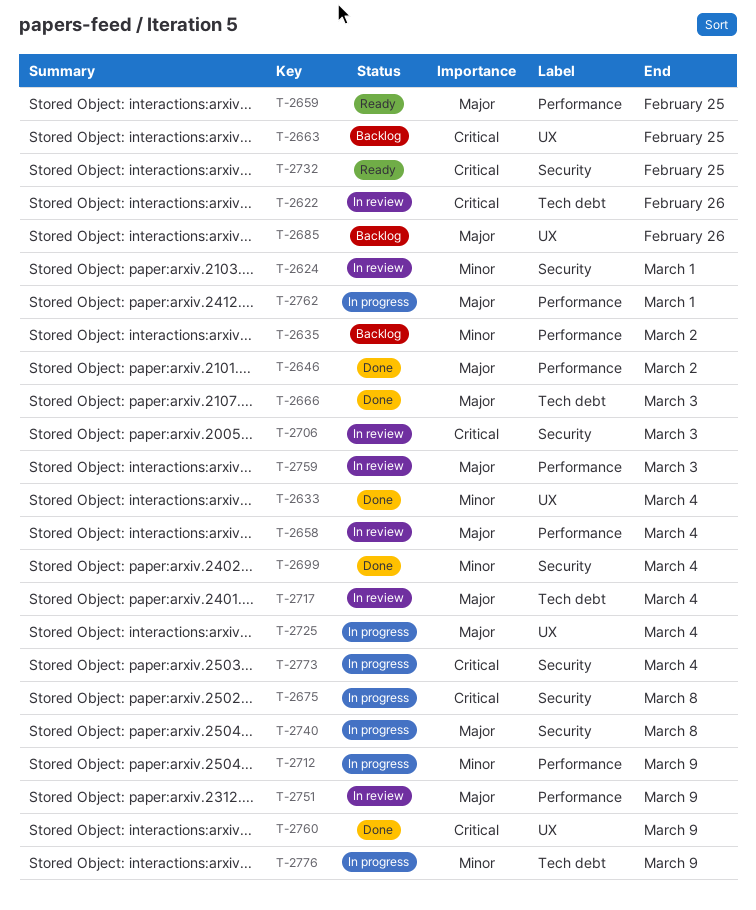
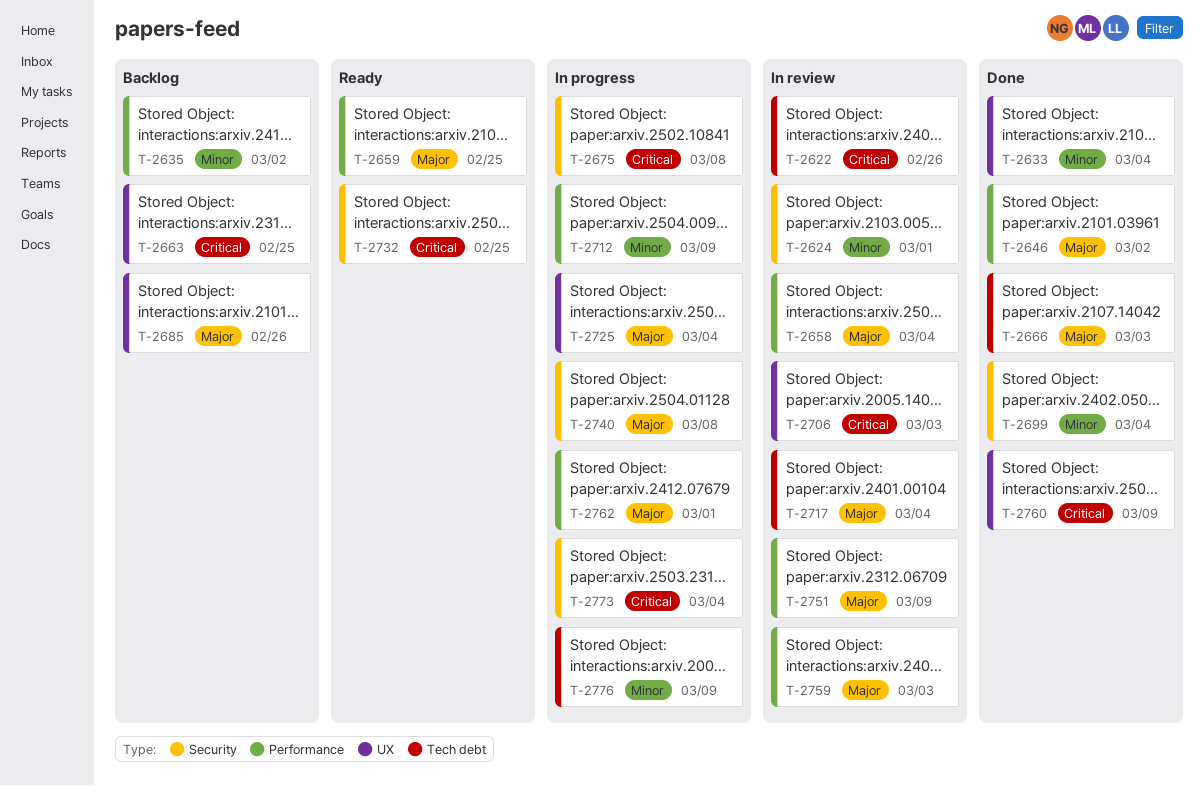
T-2706, label: Security -> UX

